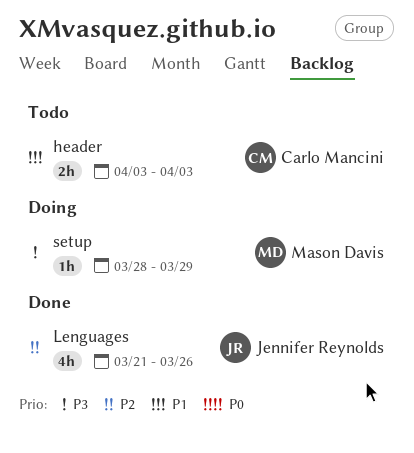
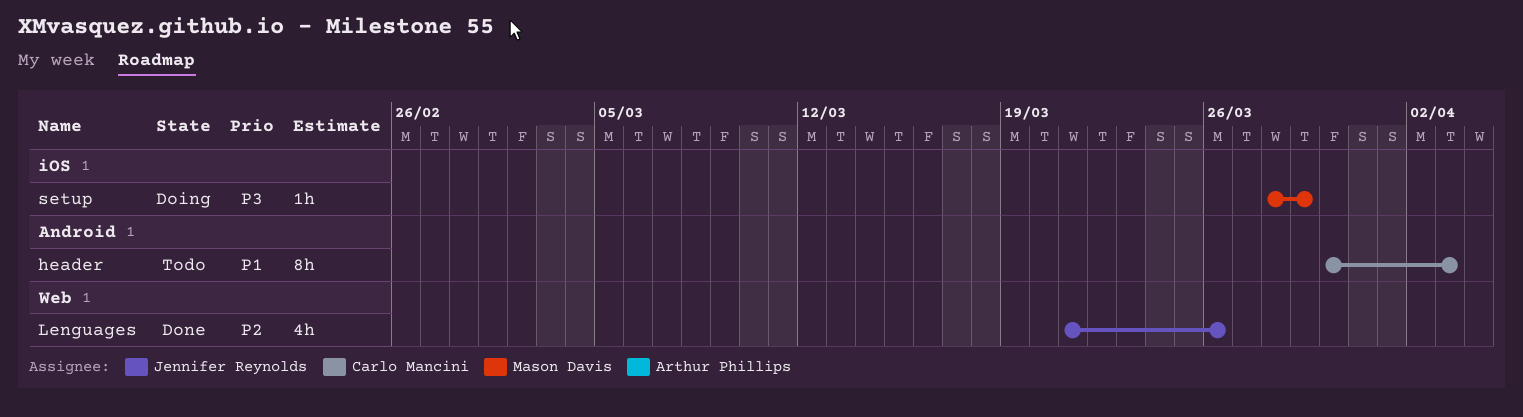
header, estimate: 2h -> 8h
header, start: Apr 3 -> Mar 30

